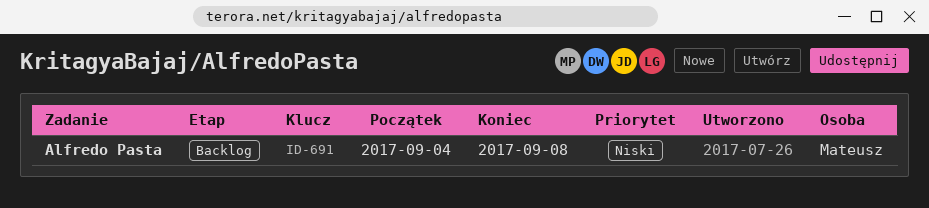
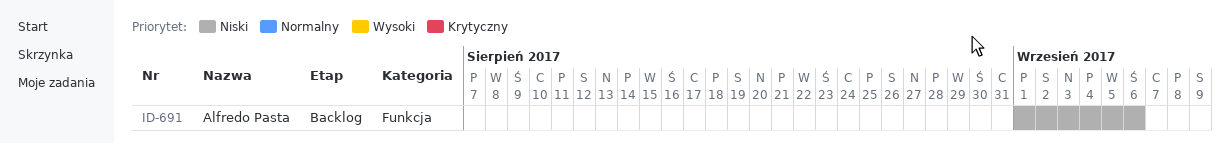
ID-691, start: Sep 4 -> Sep 1
ID-691, due: Sep 8 -> Sep 6

